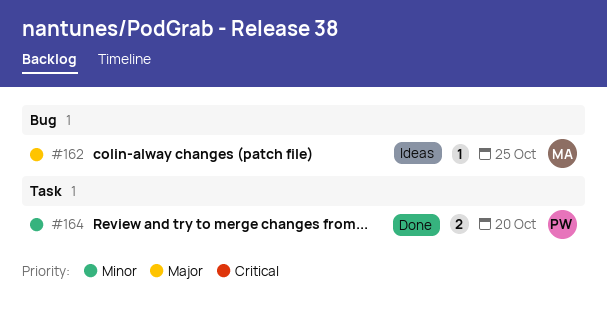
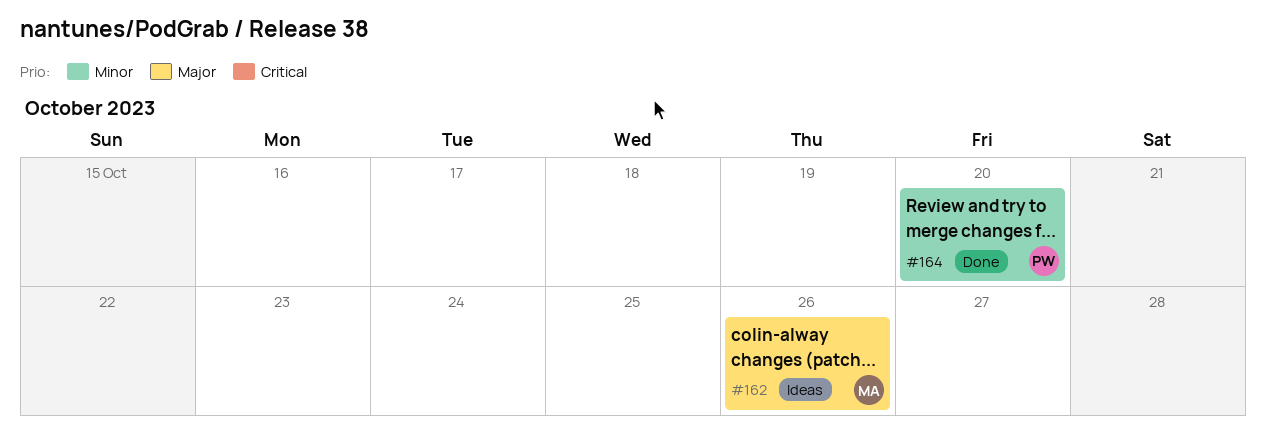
#162, due: Oct 25 -> Oct 26

